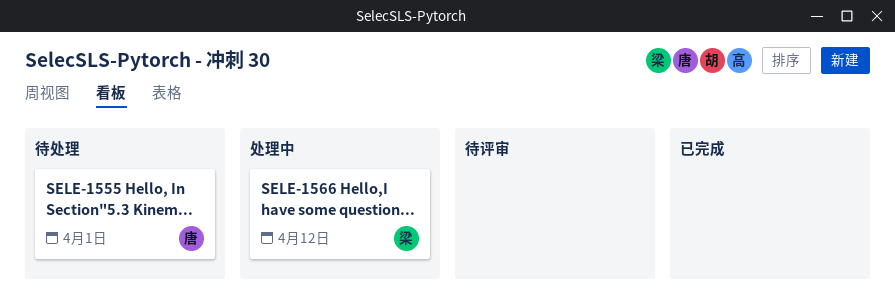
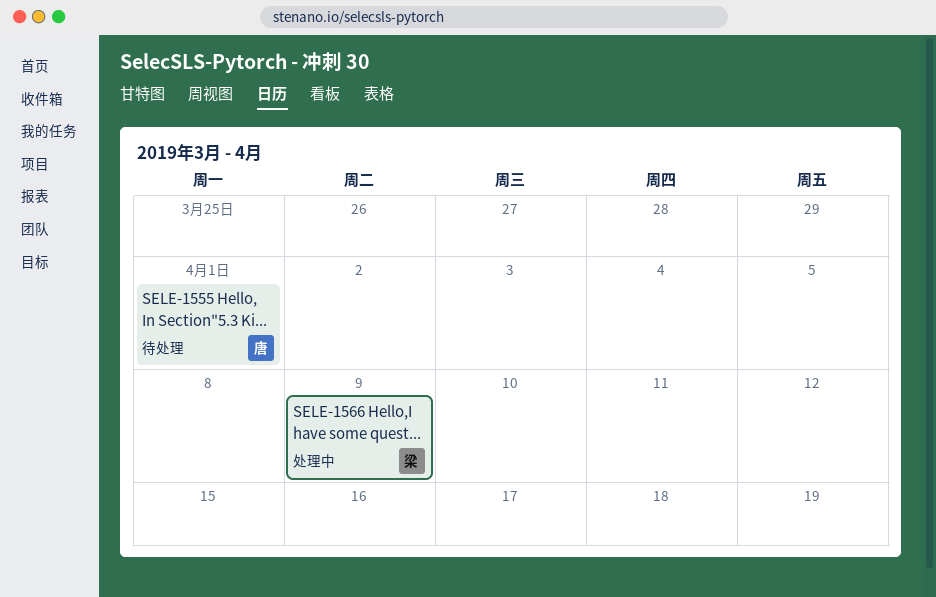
SELE-1566, due: Apr 12 -> Apr 9

